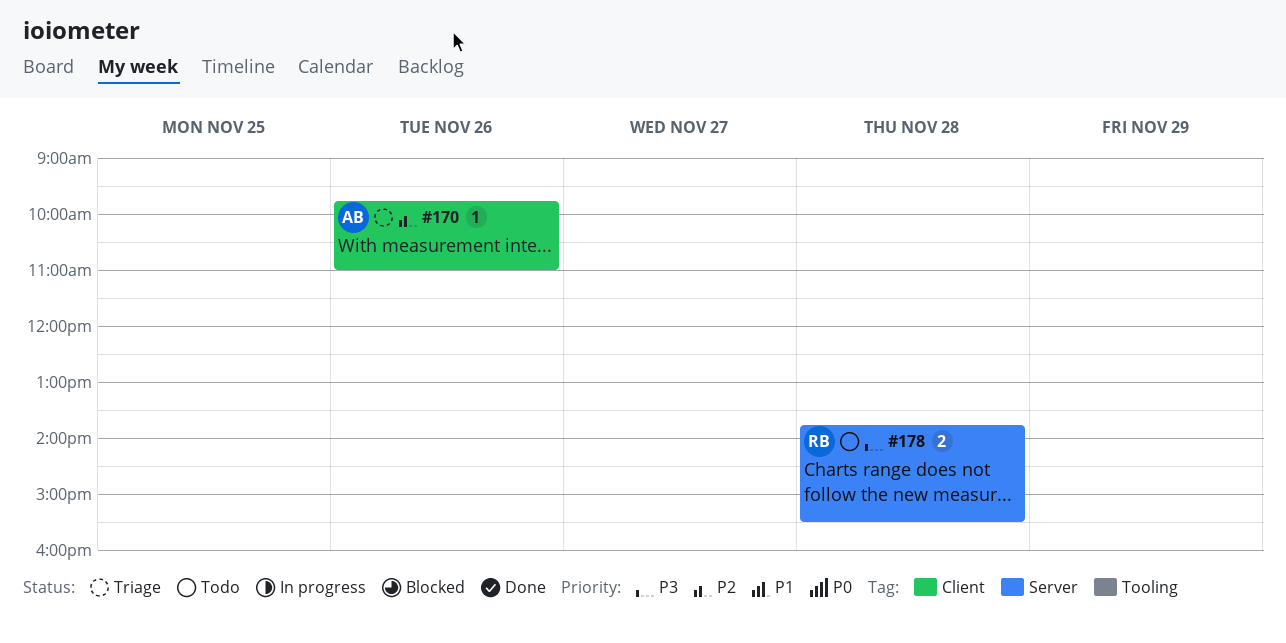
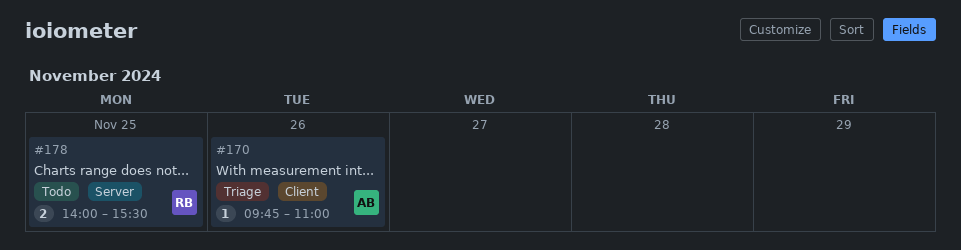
#178, day: Nov 28 -> Nov 25
#178, begins: 13:45 -> 14:00

